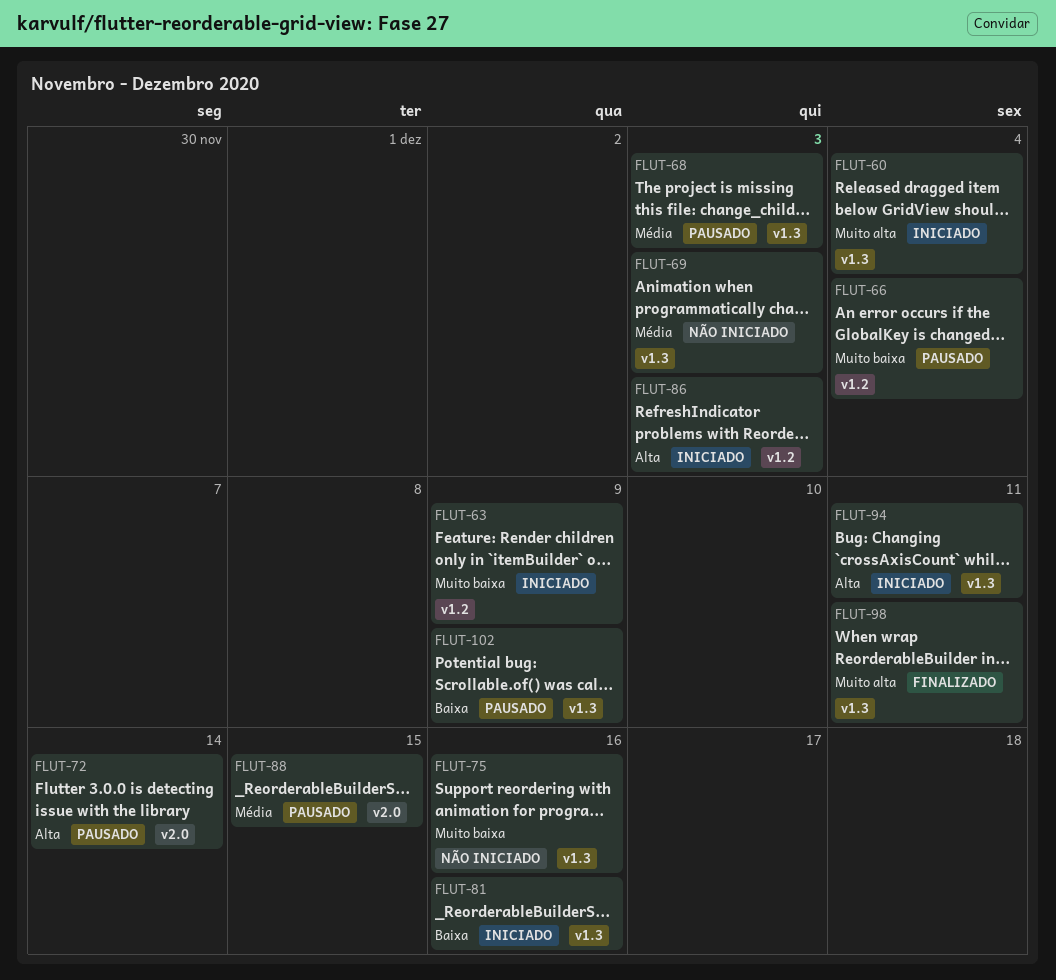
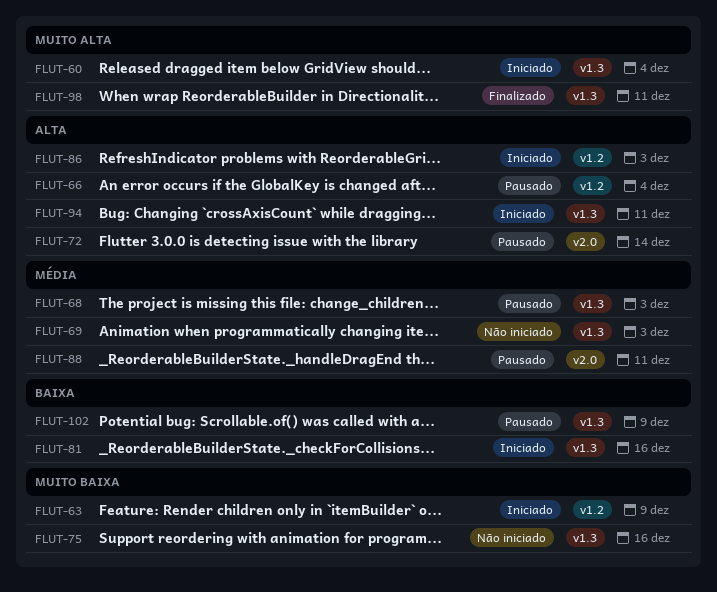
FLUT-66, priority: Muito baixa -> Alta
FLUT-88, due: Dec 15 -> Dec 11

